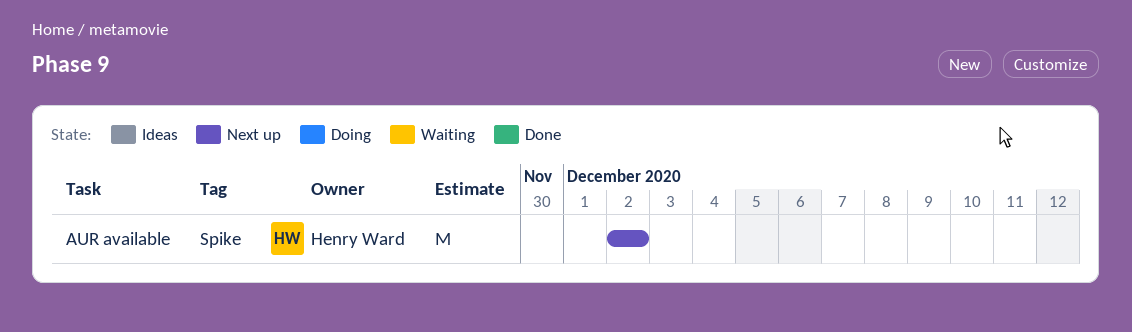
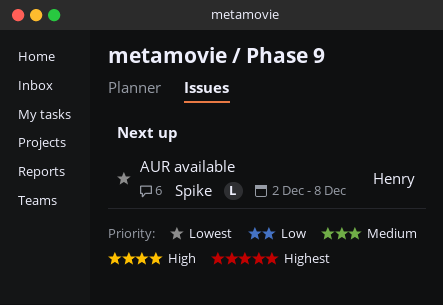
AUR available, estimate: M -> L
AUR available, due: Dec 2 -> Dec 8

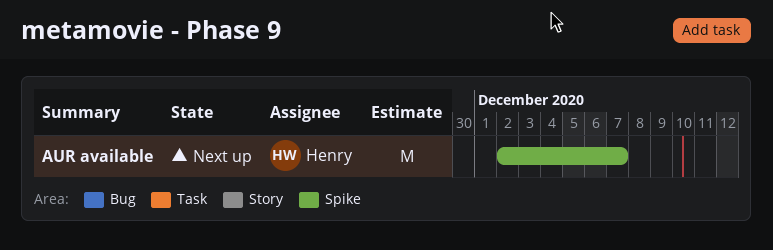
AUR available, estimate: L -> M
AUR available, due: Dec 8 -> Dec 7

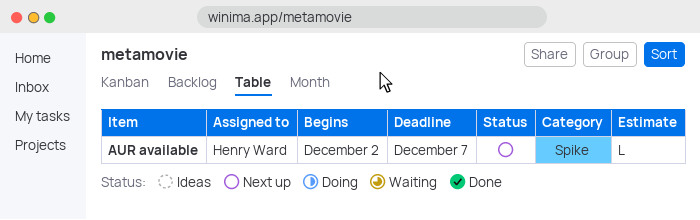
AUR available, estimate: M -> L

